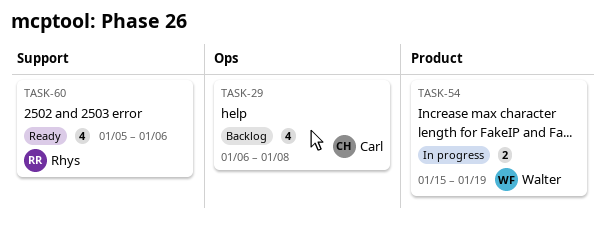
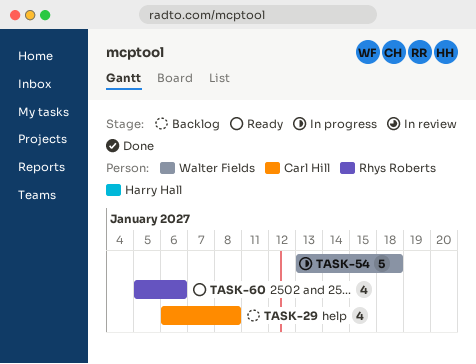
TASK-54, estimate: 2 -> 5
TASK-54, start: Jan 15 -> Jan 13
TASK-54, due: Jan 19 -> Jan 18

